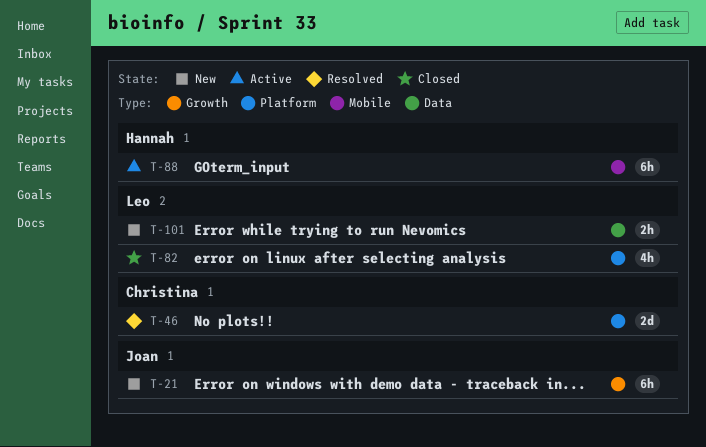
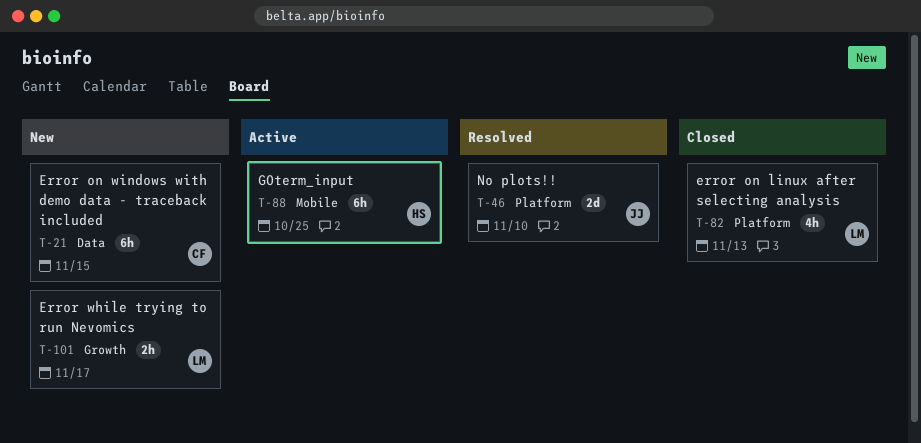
T-21, owner: Joan -> Christina
T-21, label: Growth -> Data
T-46, owner: Christina -> Joan
T-101, label: Data -> Growth

